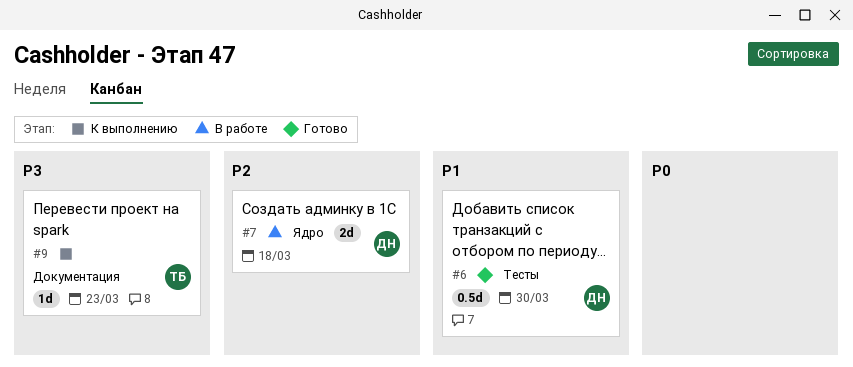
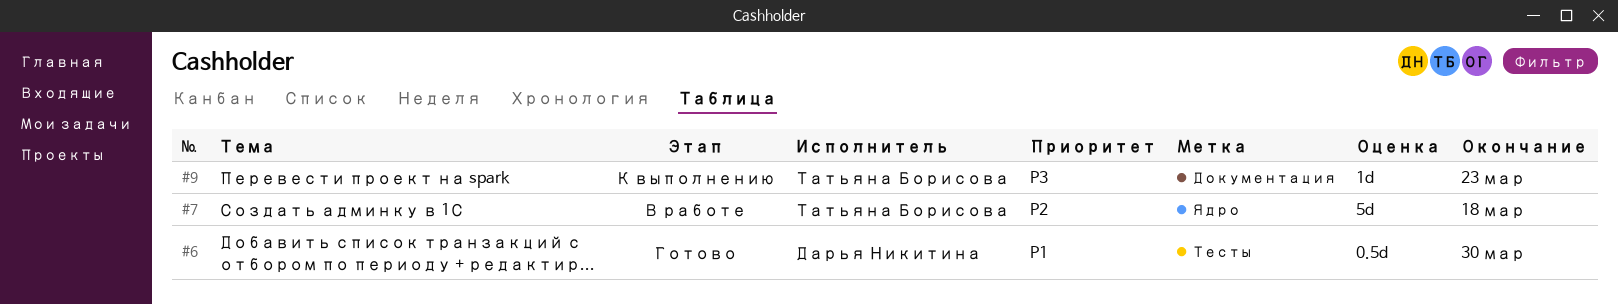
#7, owner: Дарья Никитина -> Татьяна Борисова
#7, estimate: 2d -> 5d

